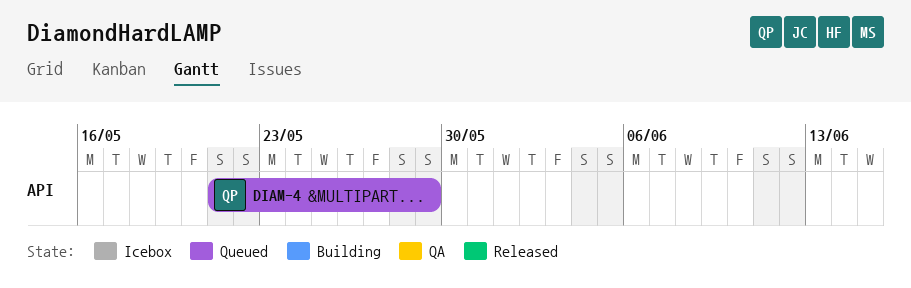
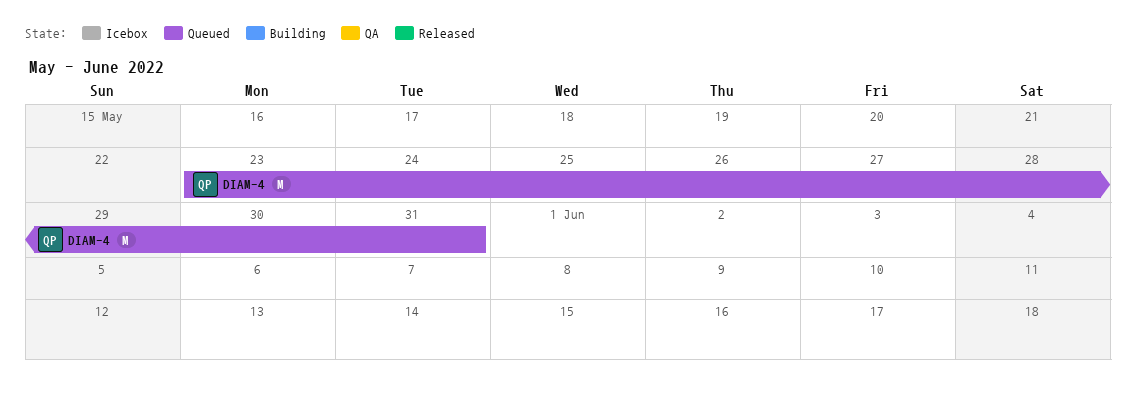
DIAM-4, start: May 21 -> May 23
DIAM-4, due: May 29 -> May 31

